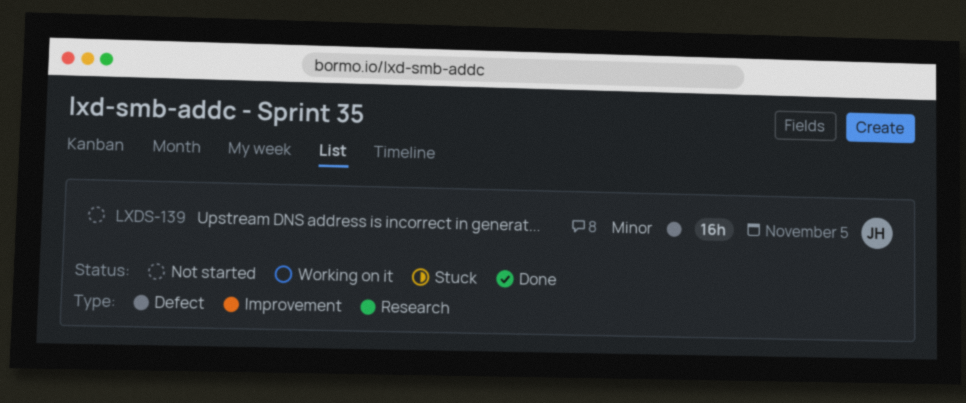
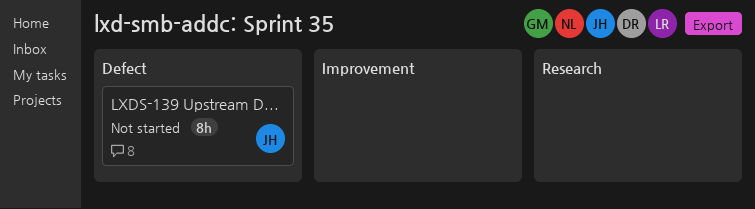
LXDS-139, estimate: 16h -> 8h

